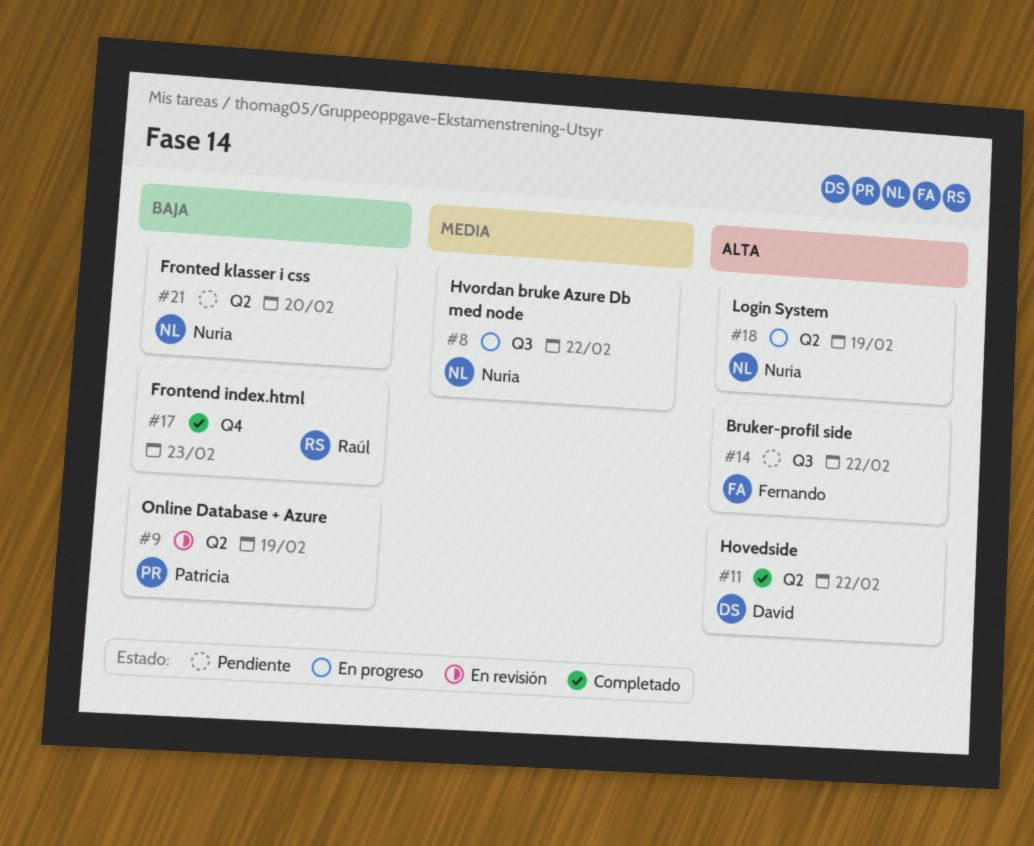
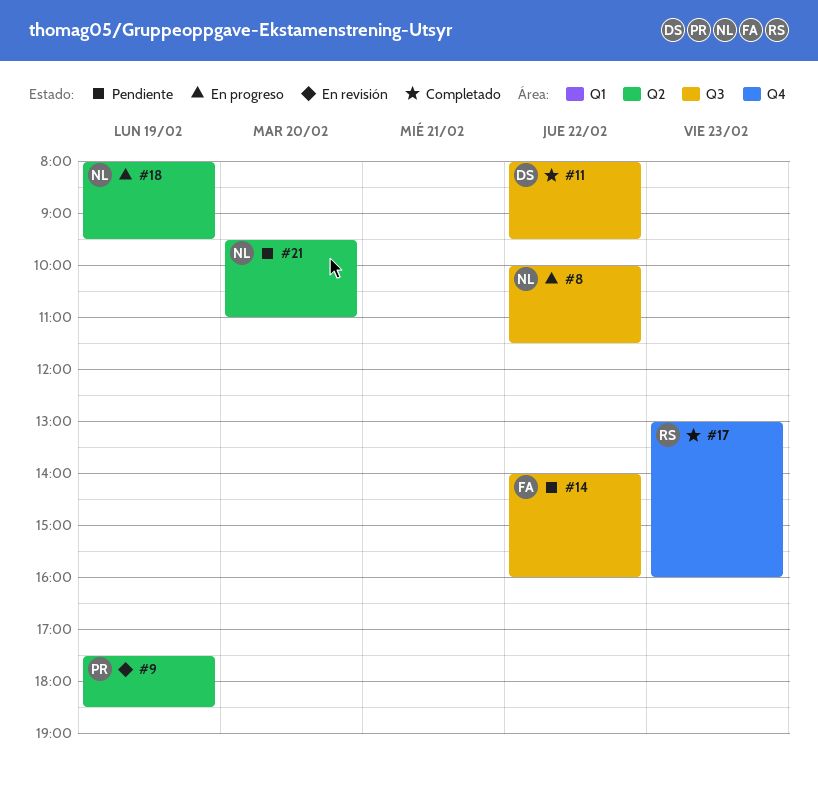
#11, label: Q2 -> Q3

